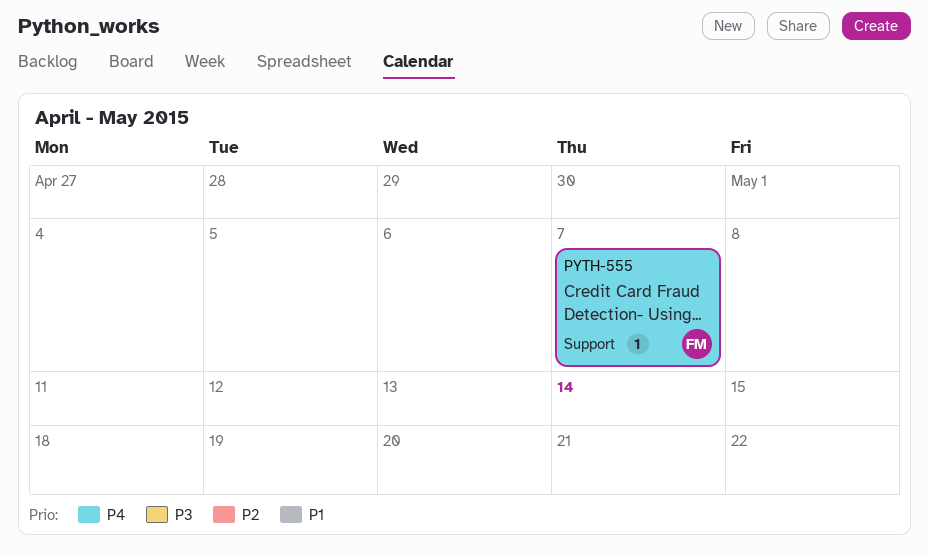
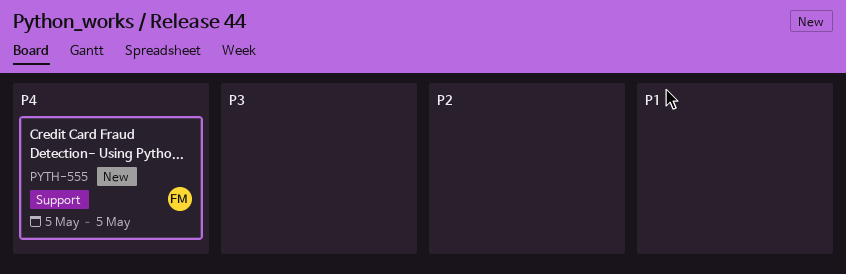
PYTH-555, due: May 7 -> May 5

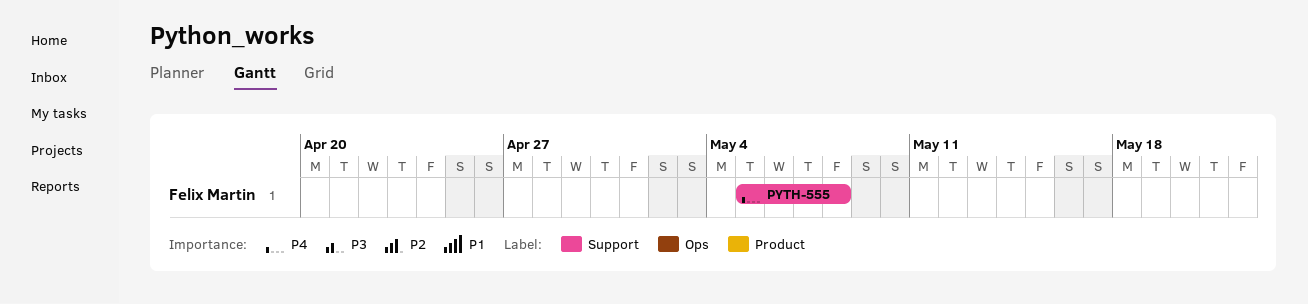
PYTH-555, due: May 5 -> May 8

